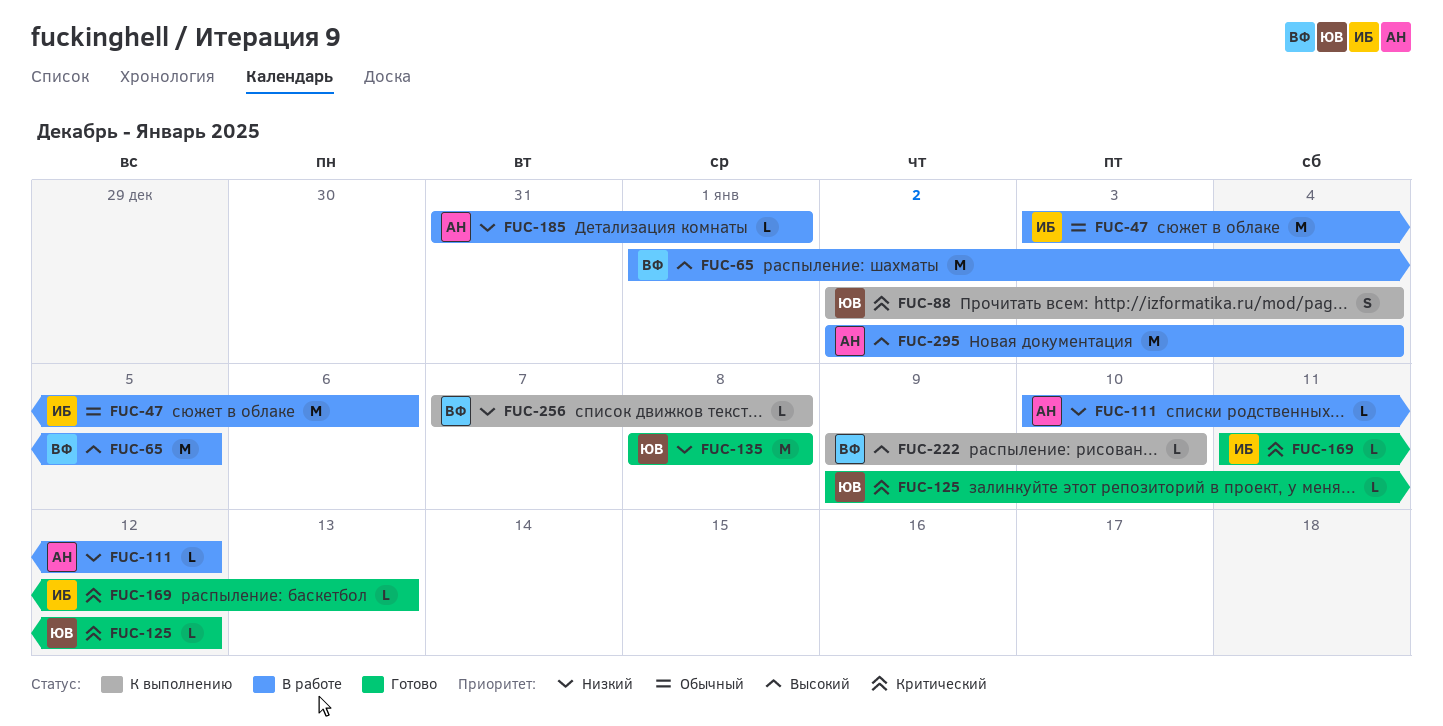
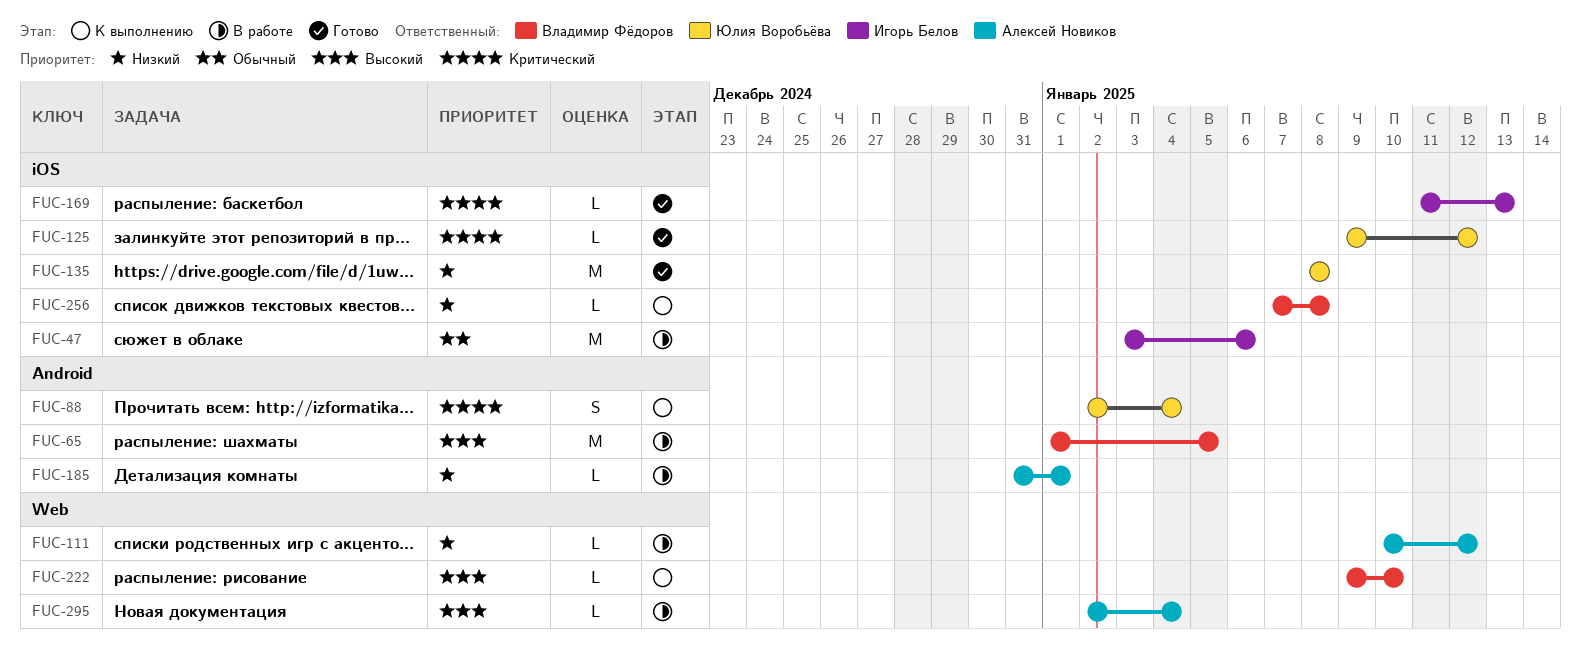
FUC-295, estimate: M -> L

